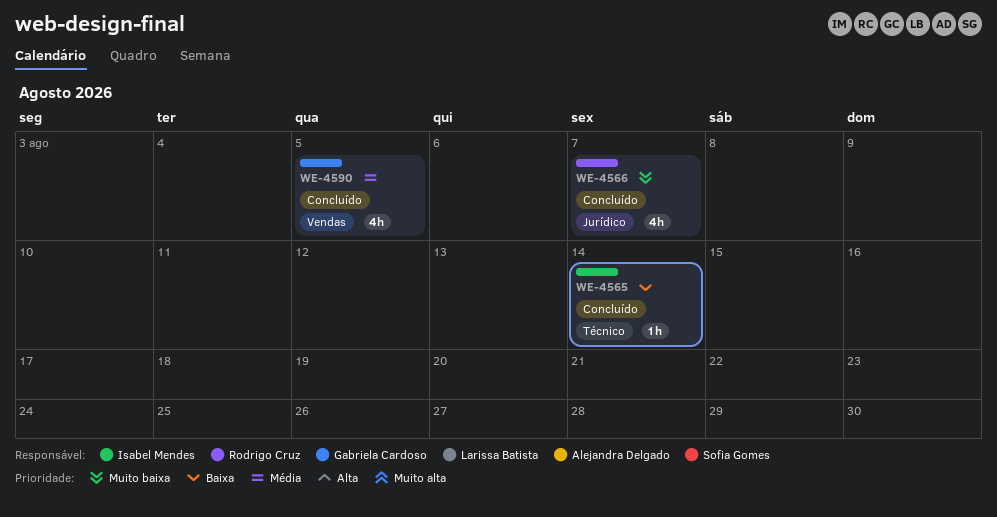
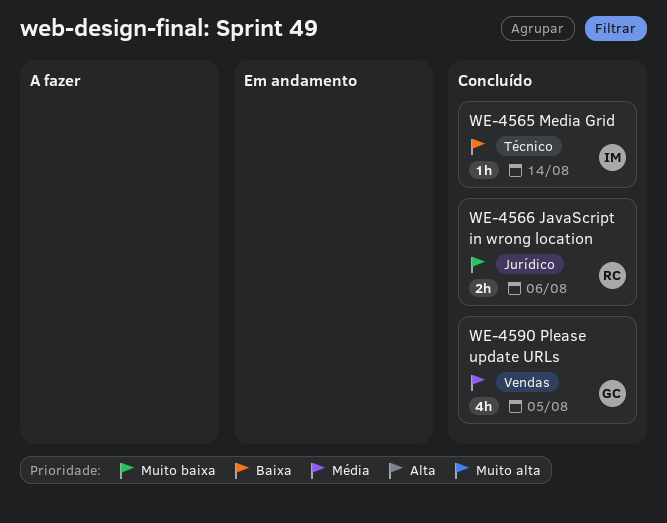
WE-4566, estimate: 4h -> 2h
WE-4566, due: Aug 7 -> Aug 6

